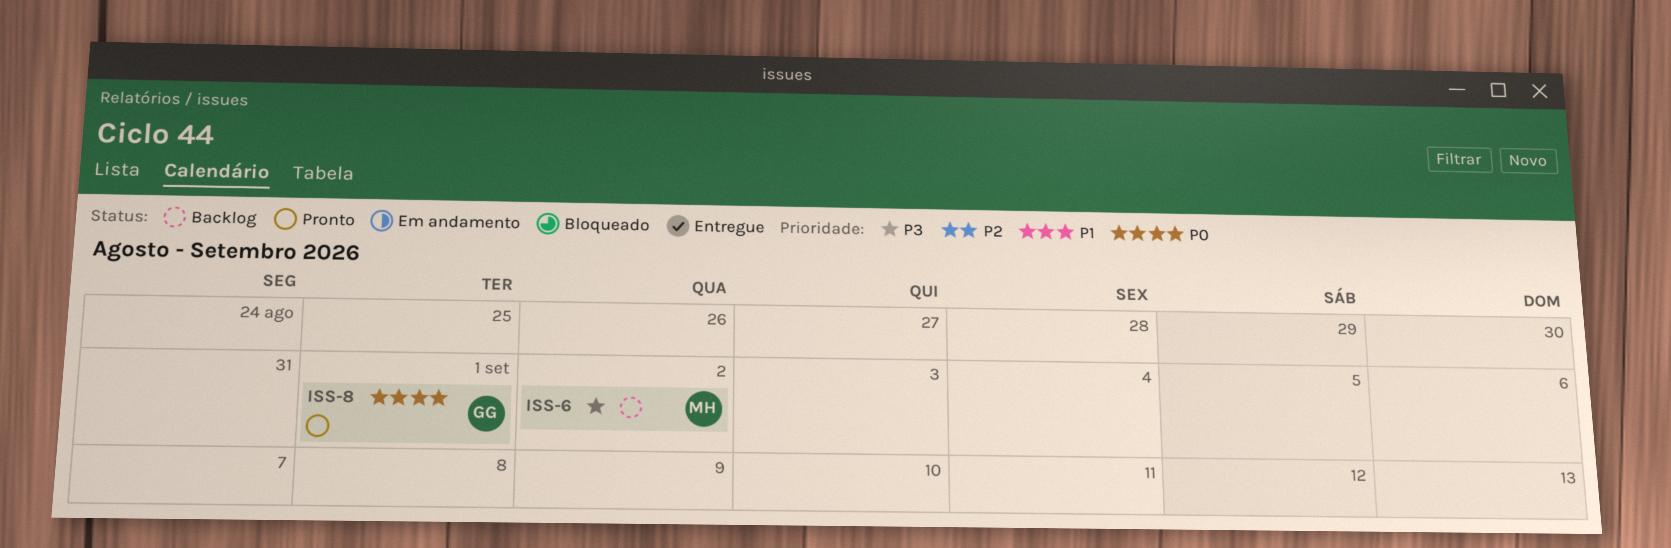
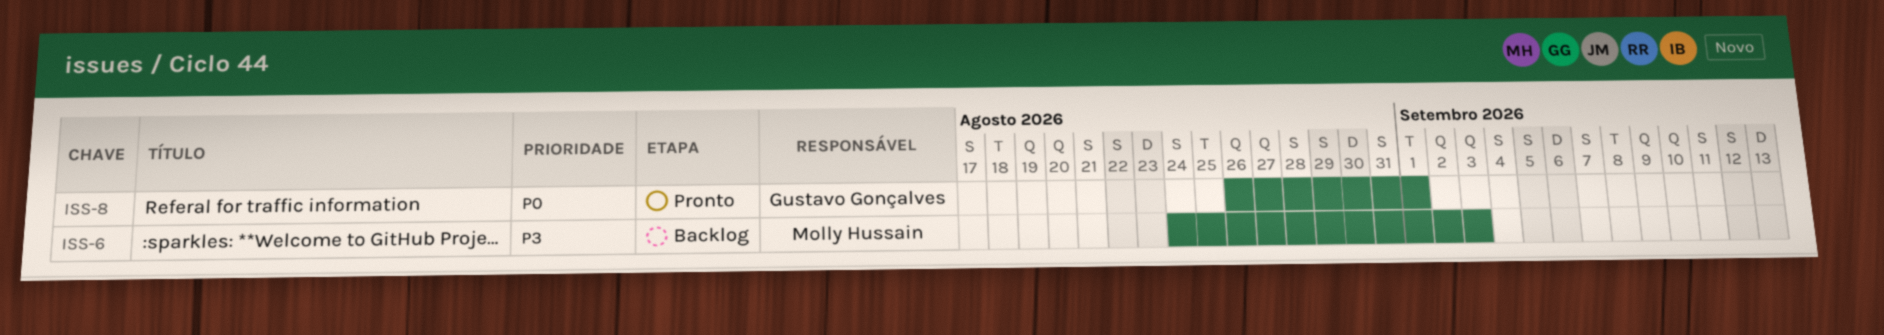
ISS-6, due: Sep 2 -> Sep 3

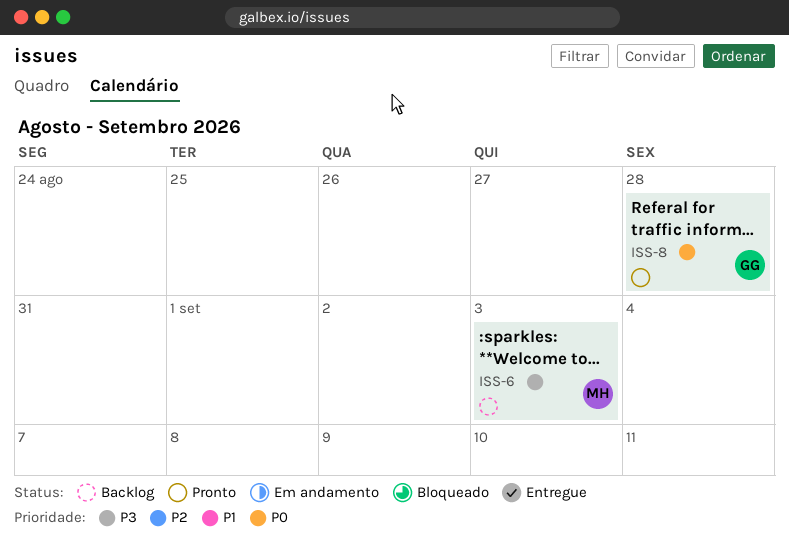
ISS-8, due: Sep 1 -> Aug 28

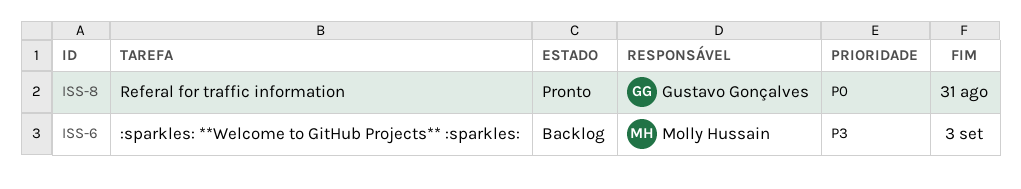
ISS-8, due: Aug 28 -> Aug 31

